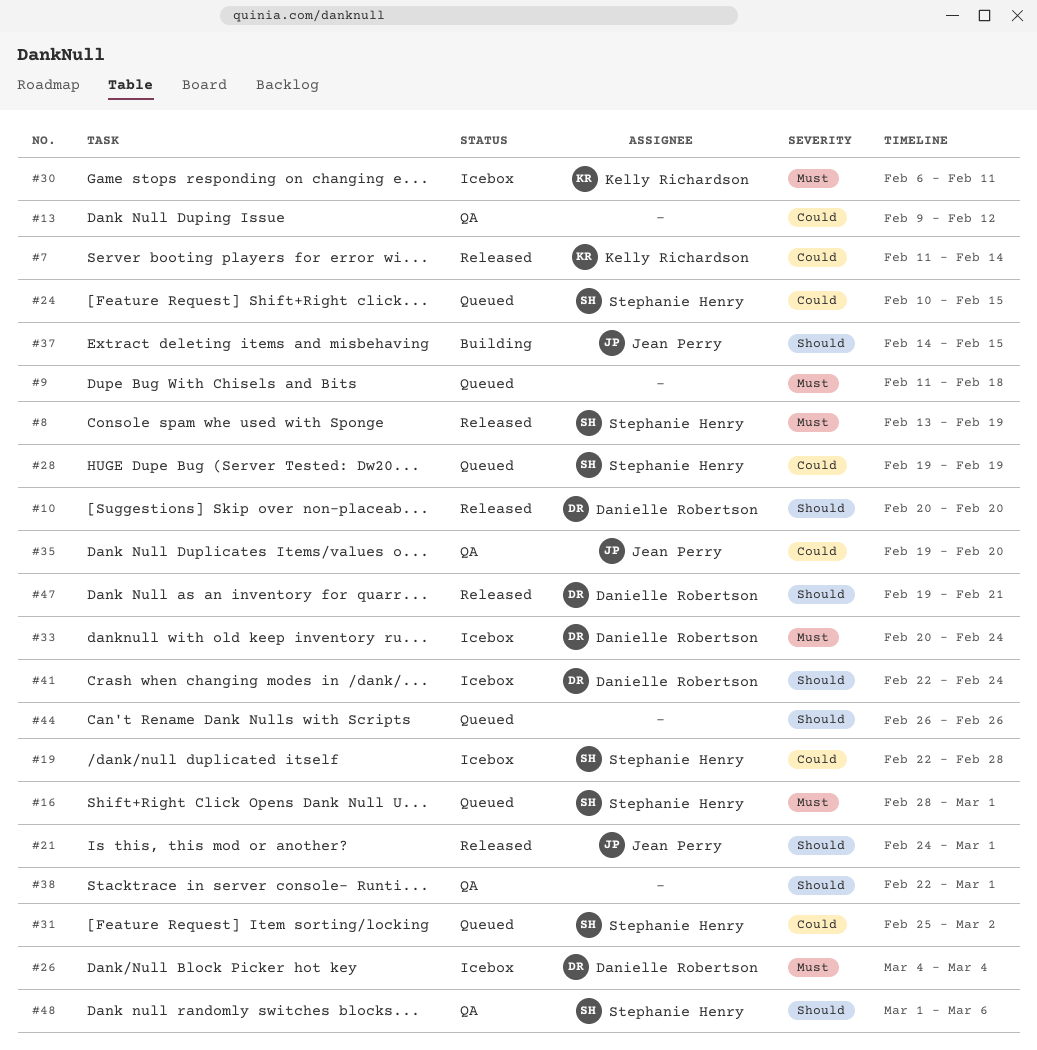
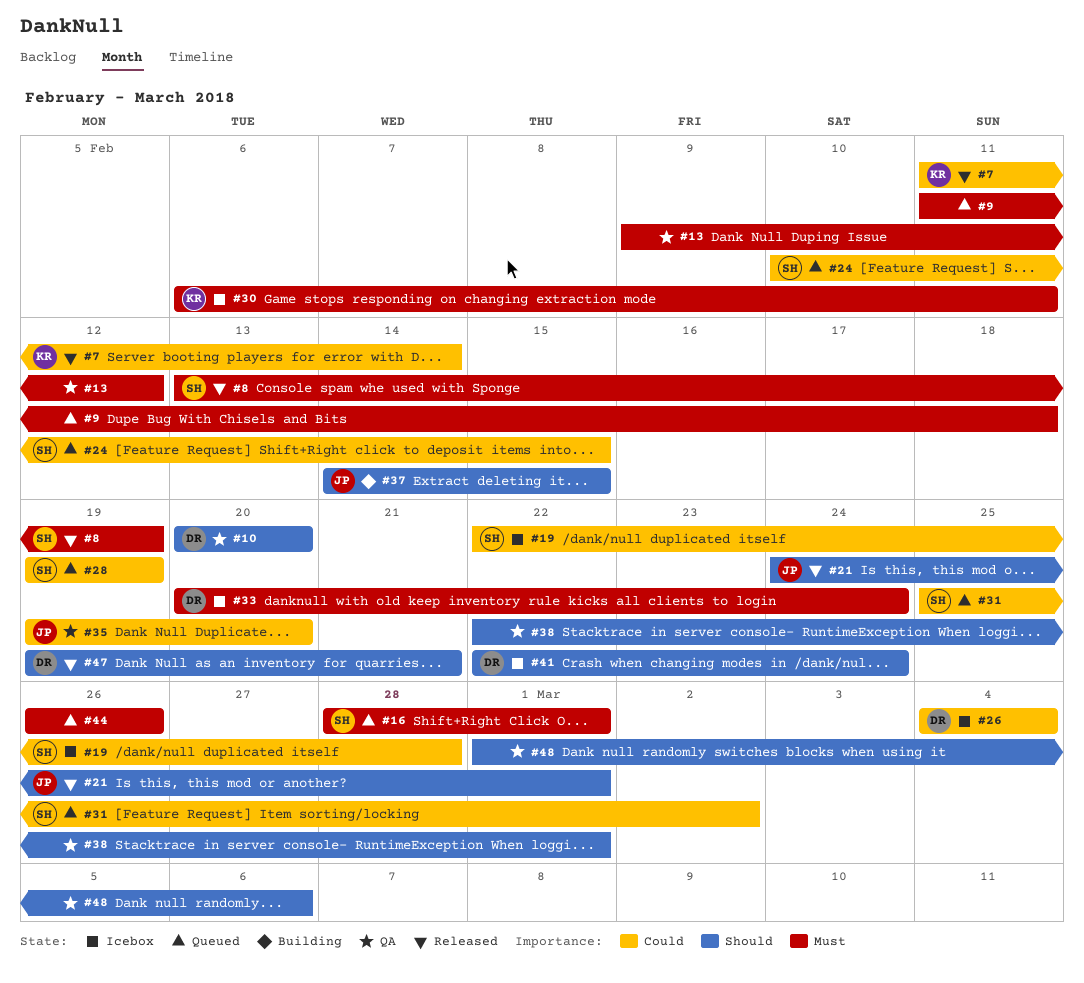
#10, status: Released -> QA
#13, priority: Could -> Must
#26, priority: Must -> Could
#44, priority: Should -> Must
#48, owner: Stephanie Henry -> none

